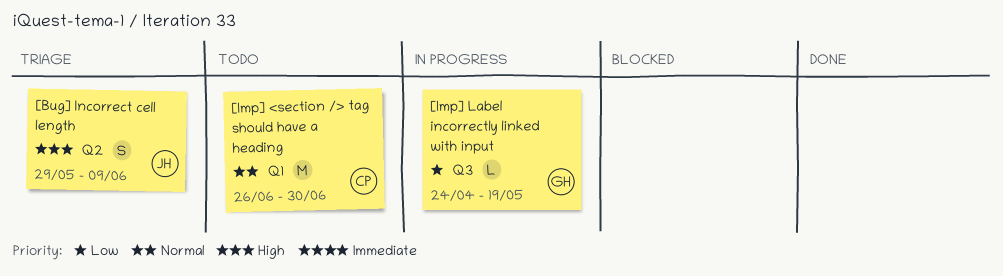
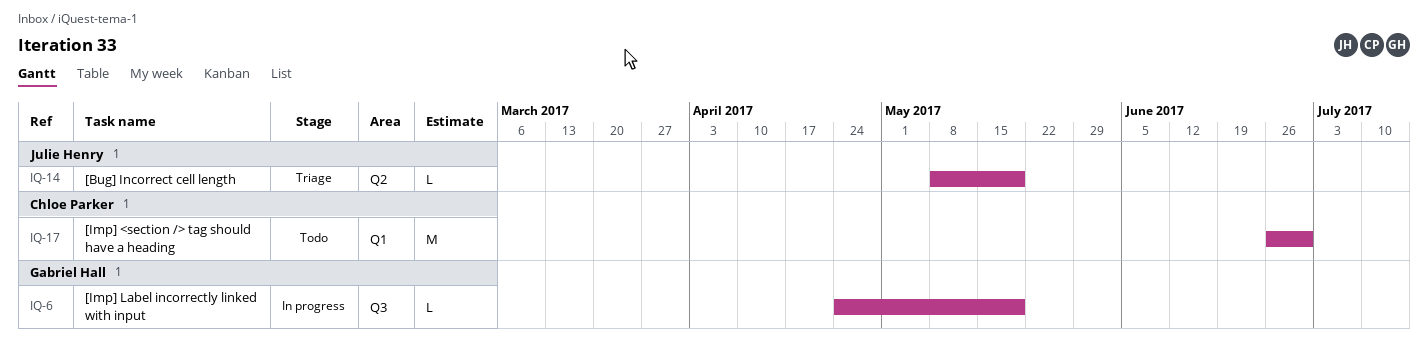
[Bug] Incorrect cell length, estimate: S -> L
[Bug] Incorrect cell length, start: May 29 -> May 8
[Bug] Incorrect cell length, due: Jun 9 -> May 19

